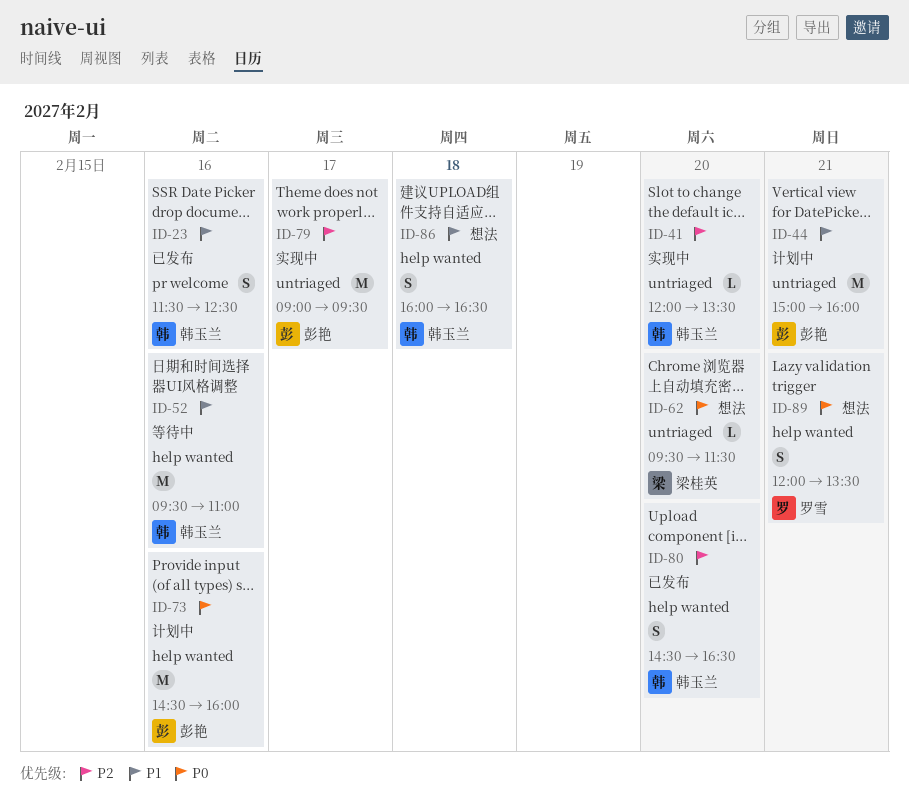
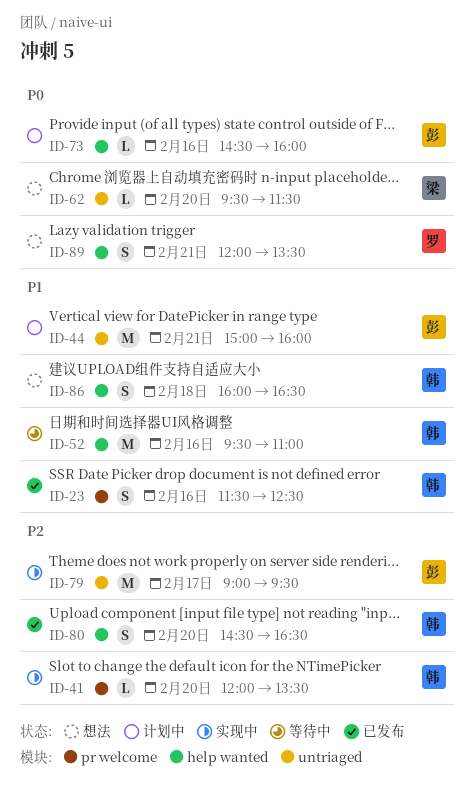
ID-41, label: untriaged -> pr welcome
ID-73, estimate: M -> L

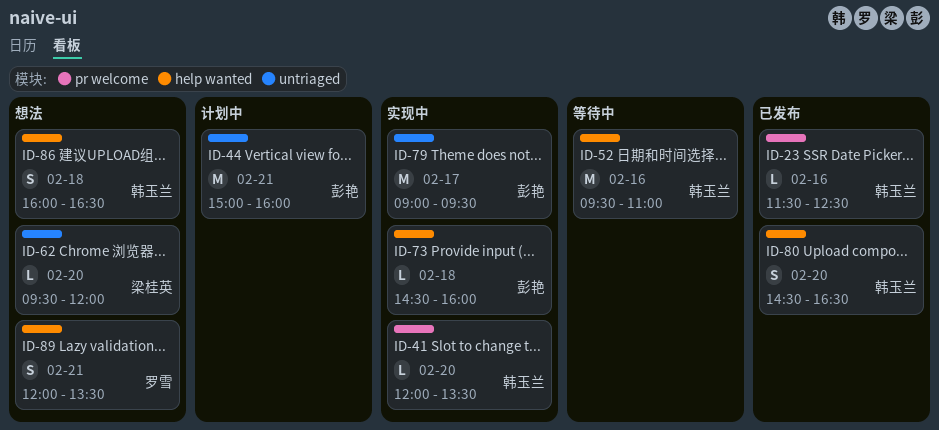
ID-23, estimate: S -> L
ID-62, ends: 11:30 -> 12:00
ID-73, status: 计划中 -> 实现中
ID-73, day: Feb 16 -> Feb 18

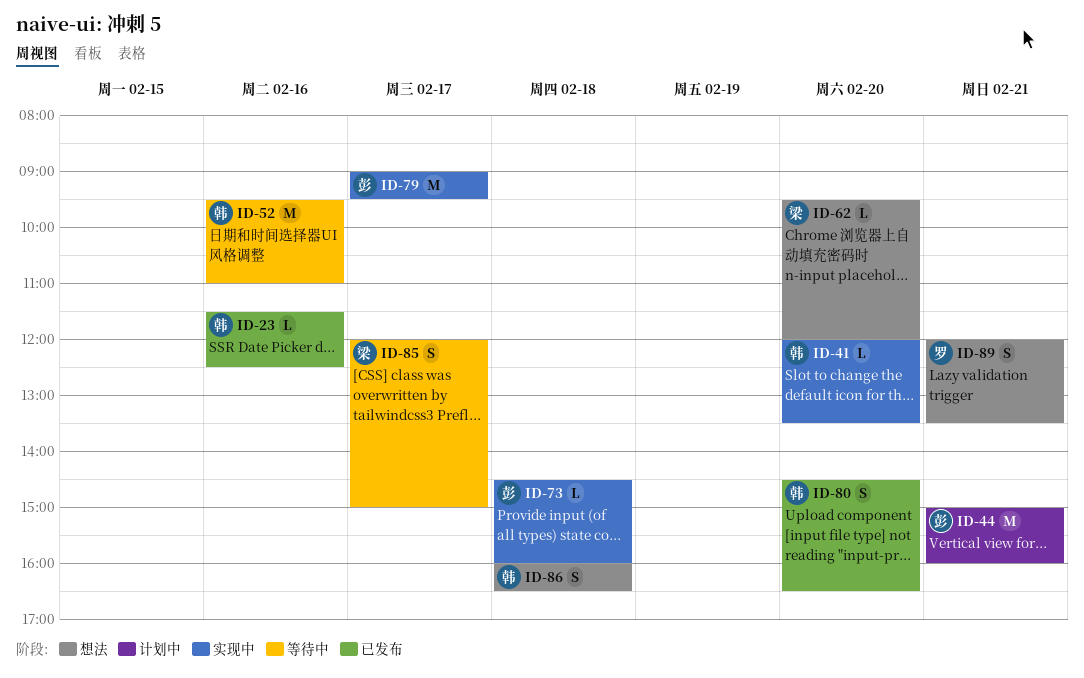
ID-85: none -> present

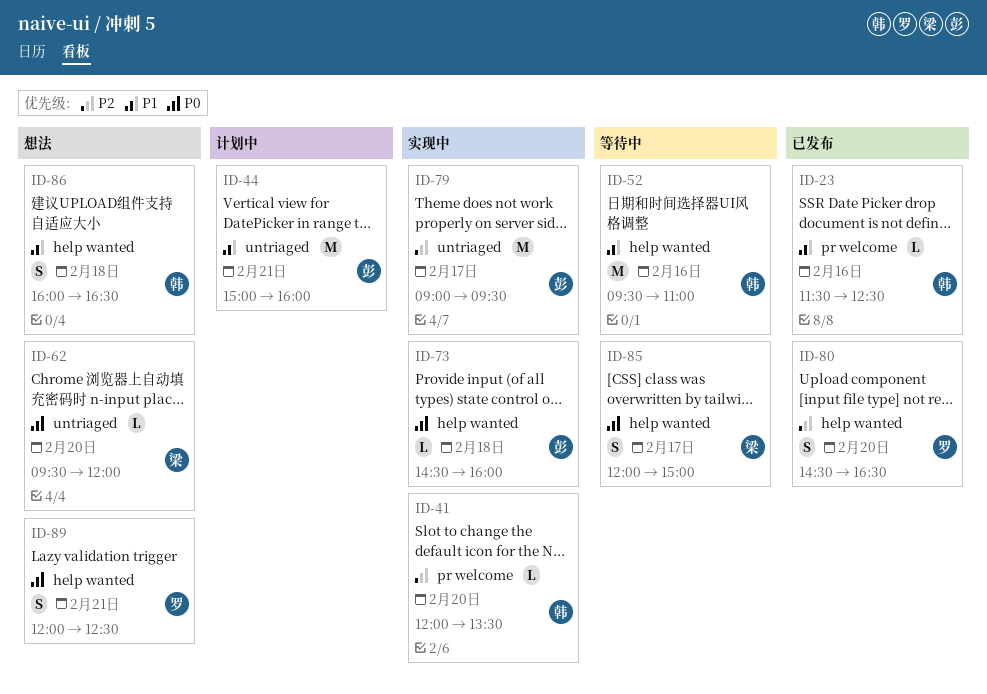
ID-80, owner: 韩 -> 罗
ID-89, ends: 13:30 -> 12:30

